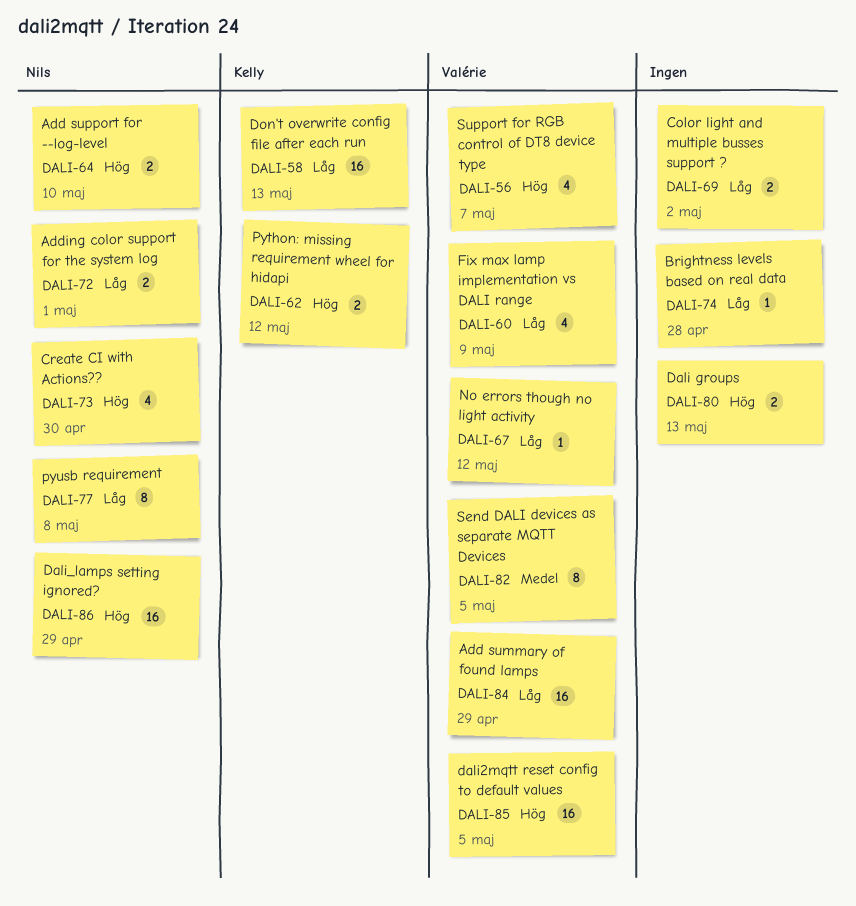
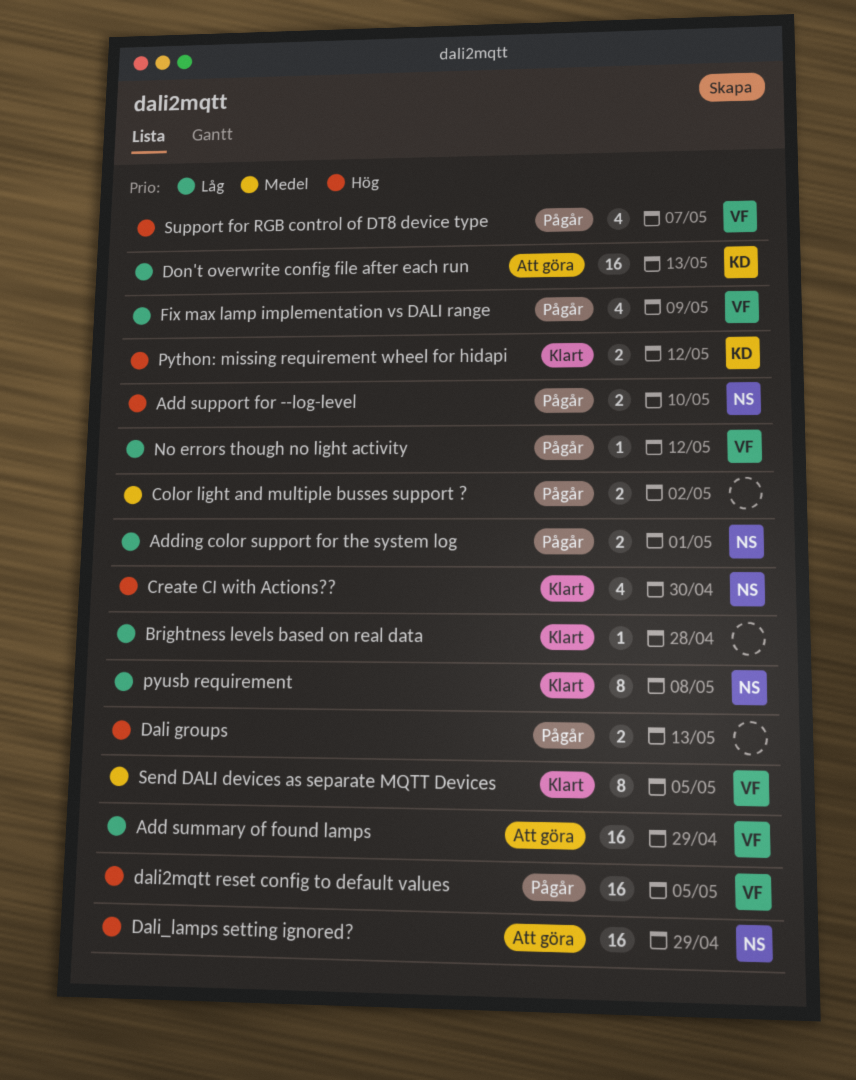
Color light and multiple busses support ?, priority: Låg -> Medel

